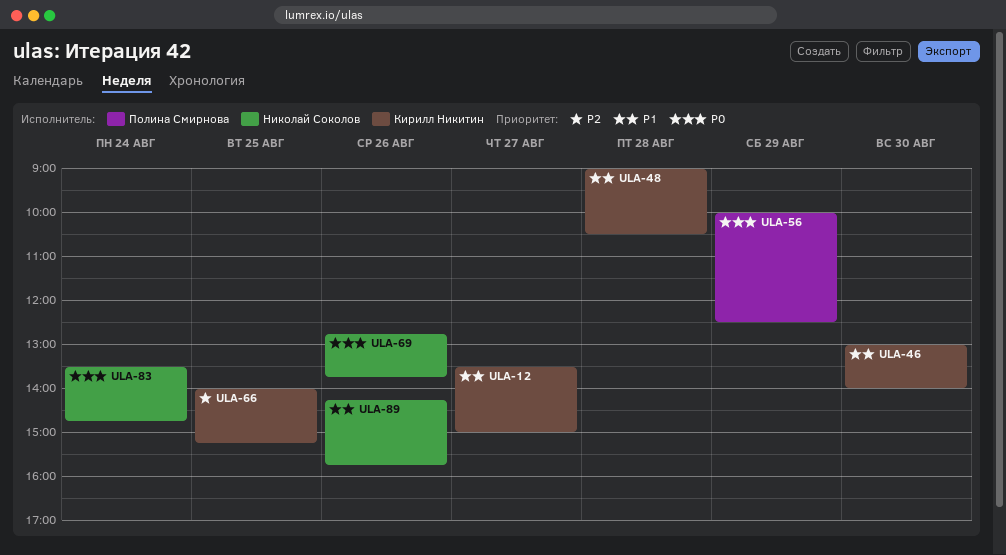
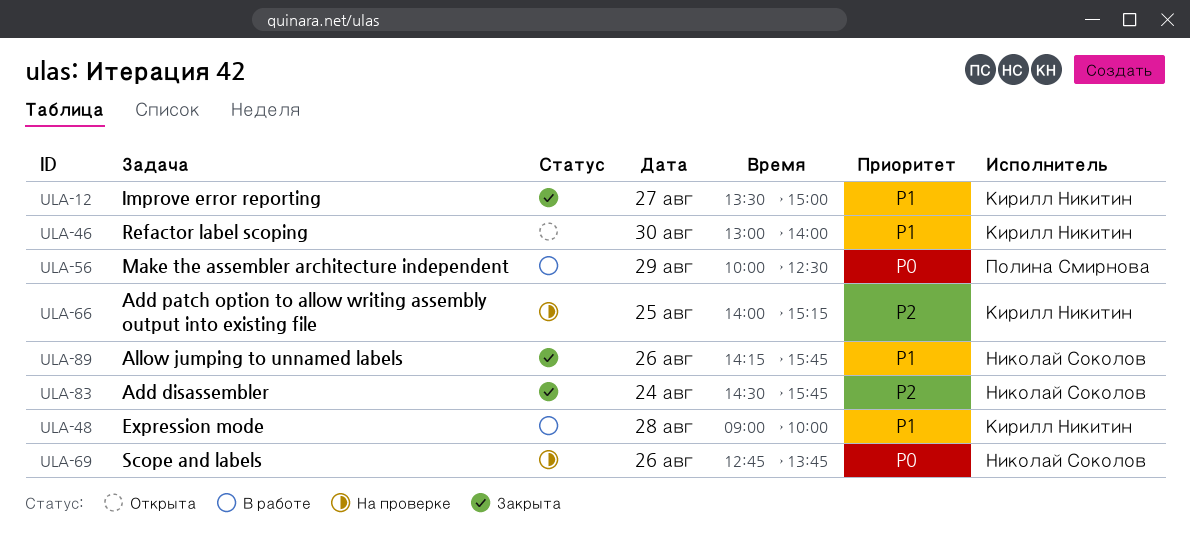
ULA-48, ends: 10:30 -> 10:00
ULA-83, priority: P0 -> P2
ULA-83, begins: 13:30 -> 14:30
ULA-83, ends: 14:45 -> 15:45

